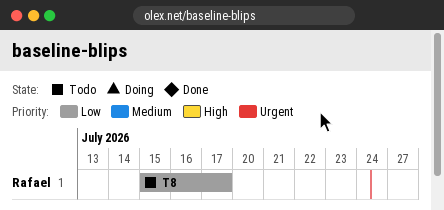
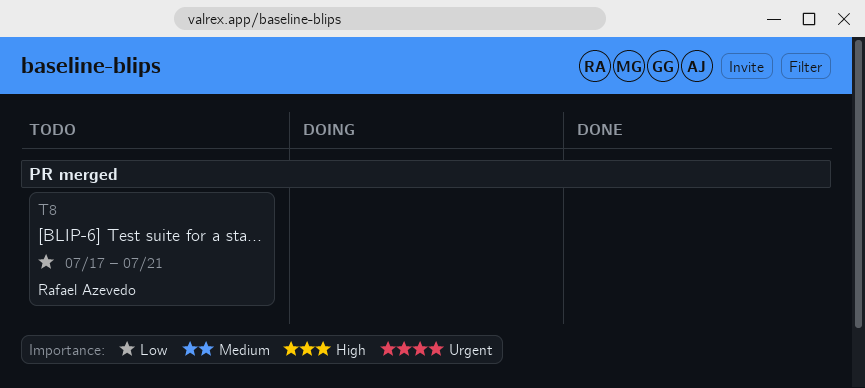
T8, start: Jul 15 -> Jul 17
T8, due: Jul 17 -> Jul 21

